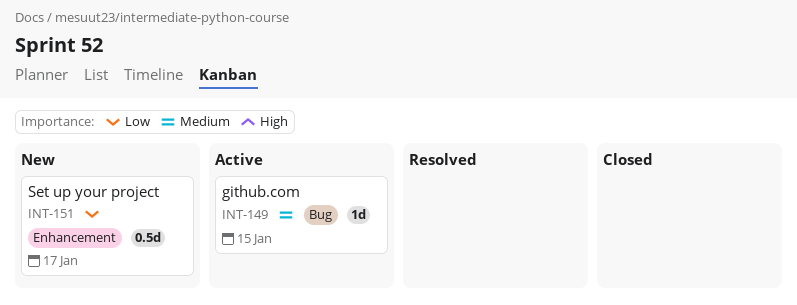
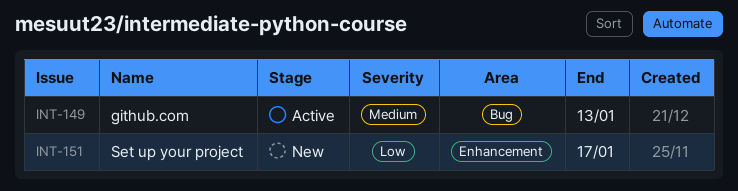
INT-149, due: Jan 15 -> Jan 13

